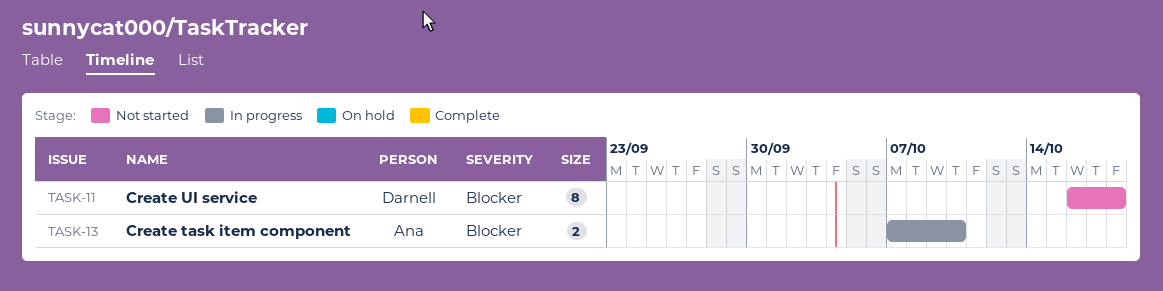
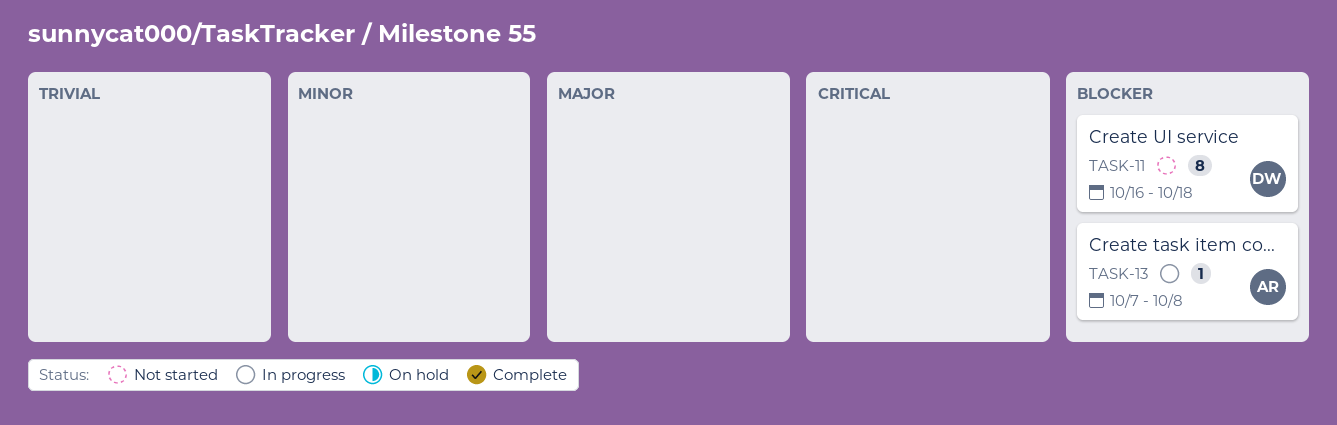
TASK-13, estimate: 2 -> 1
TASK-13, due: Oct 10 -> Oct 8

